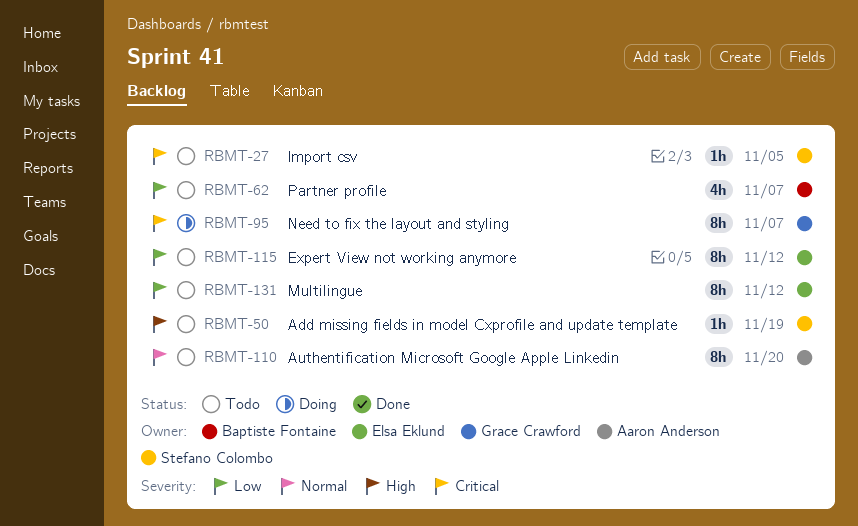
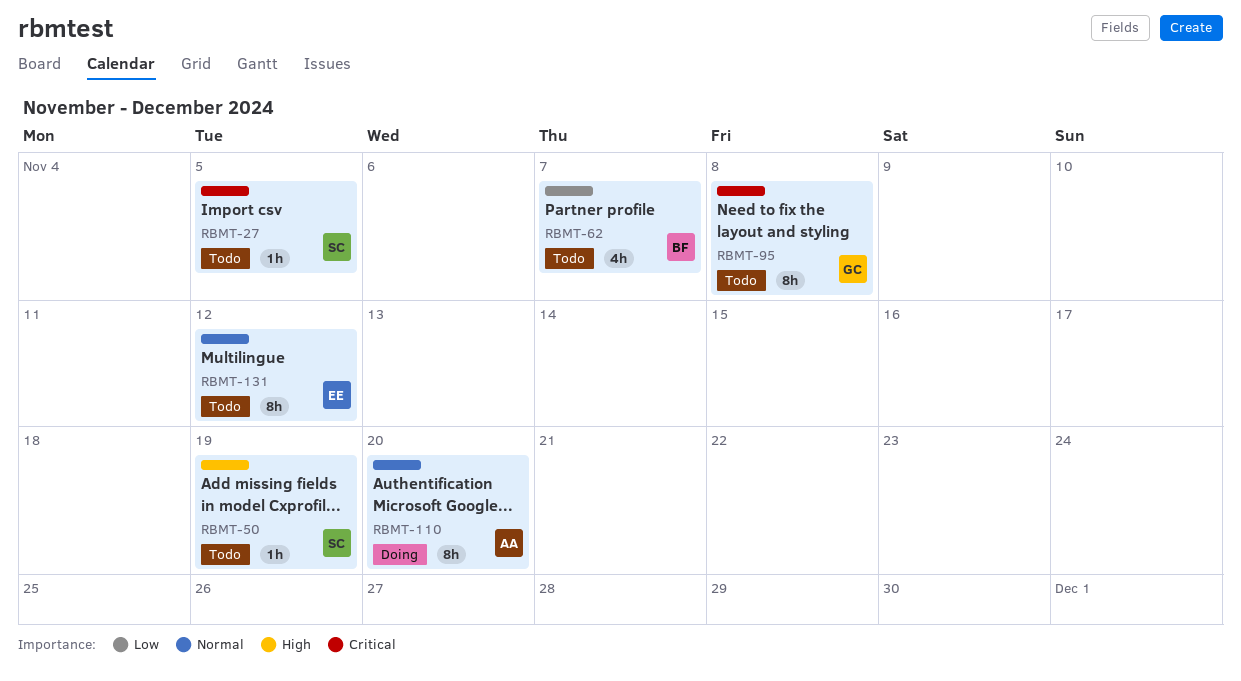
RBMT-95, status: Doing -> Todo
RBMT-95, due: Nov 7 -> Nov 8
RBMT-110, status: Todo -> Doing
RBMT-115: present -> none
RBMT-131, priority: Low -> Normal

